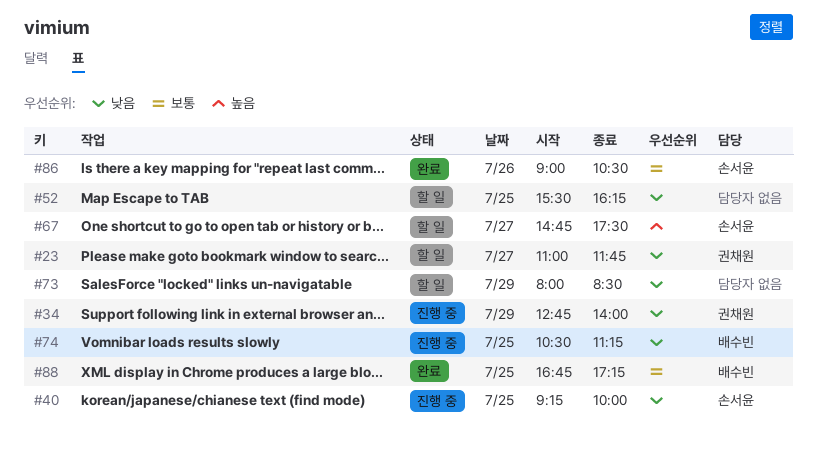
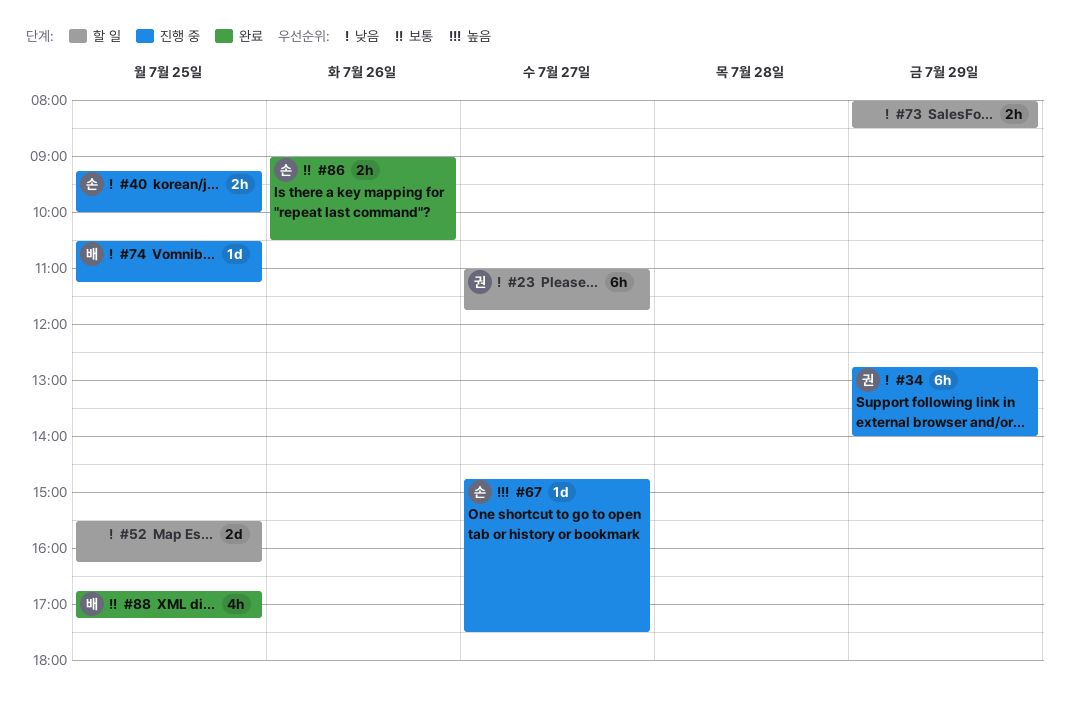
#67, status: 할 일 -> 진행 중

